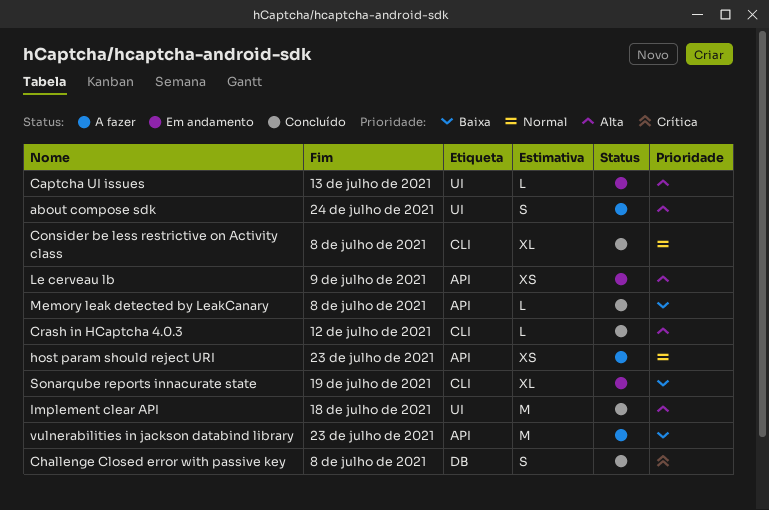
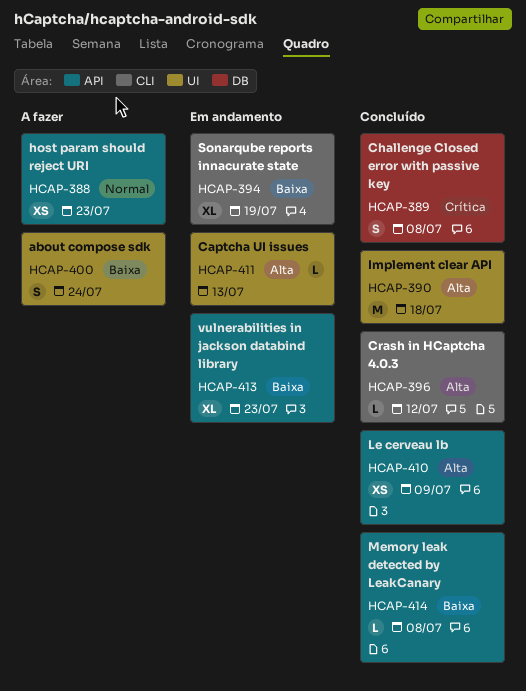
about compose sdk, priority: Alta -> Baixa
Consider be less restrictive on Activity class: present -> none
Le cerveau lb, status: Em andamento -> Concluído
vulnerabilities in jackson databind library, status: A fazer -> Em andamento
vulnerabilities in jackson databind library, estimate: M -> XL

